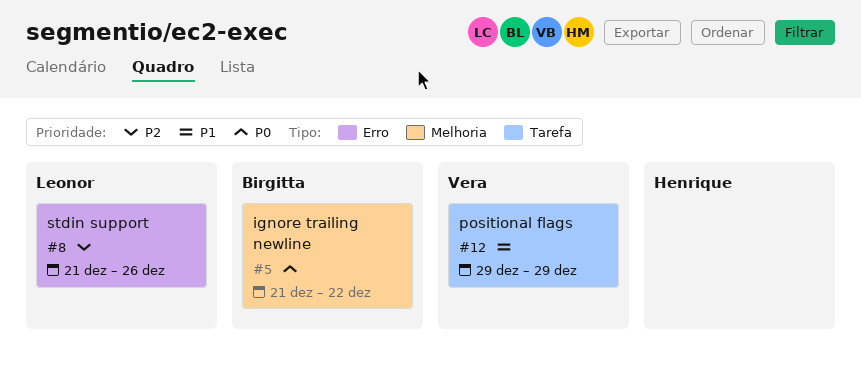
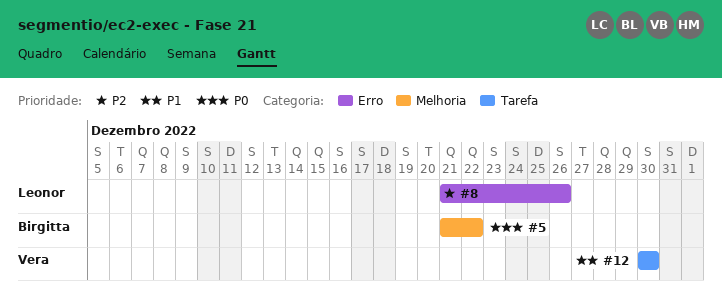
#12, start: Dec 29 -> Dec 30
#12, due: Dec 29 -> Dec 30

